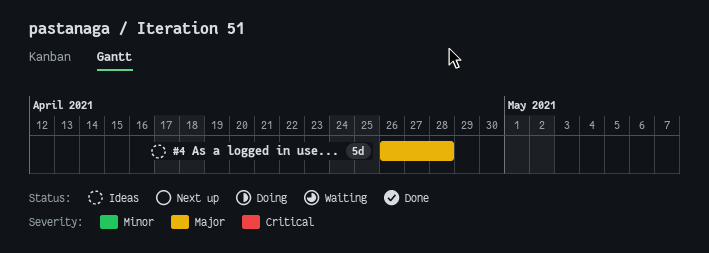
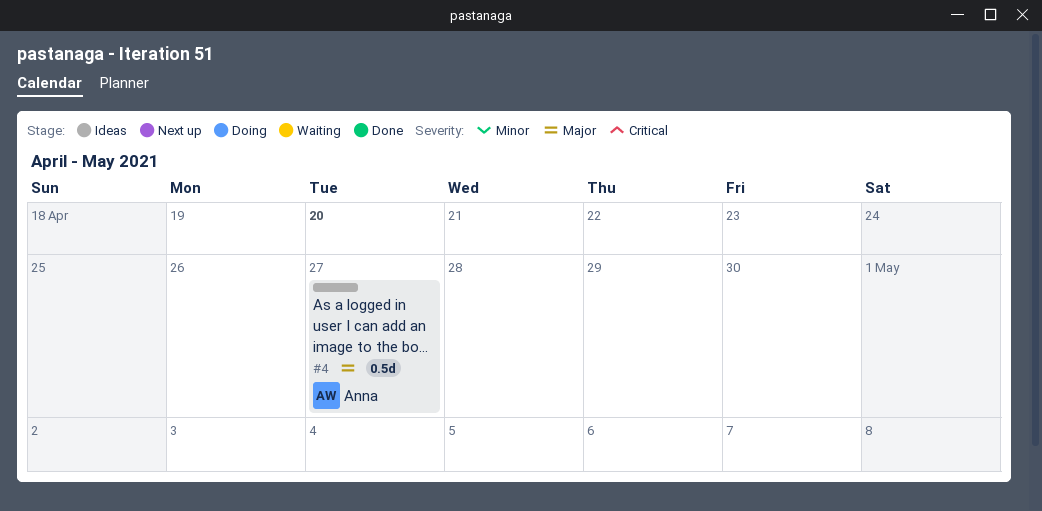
#4, estimate: 5d -> 0.5d
#4, due: Apr 28 -> Apr 27

